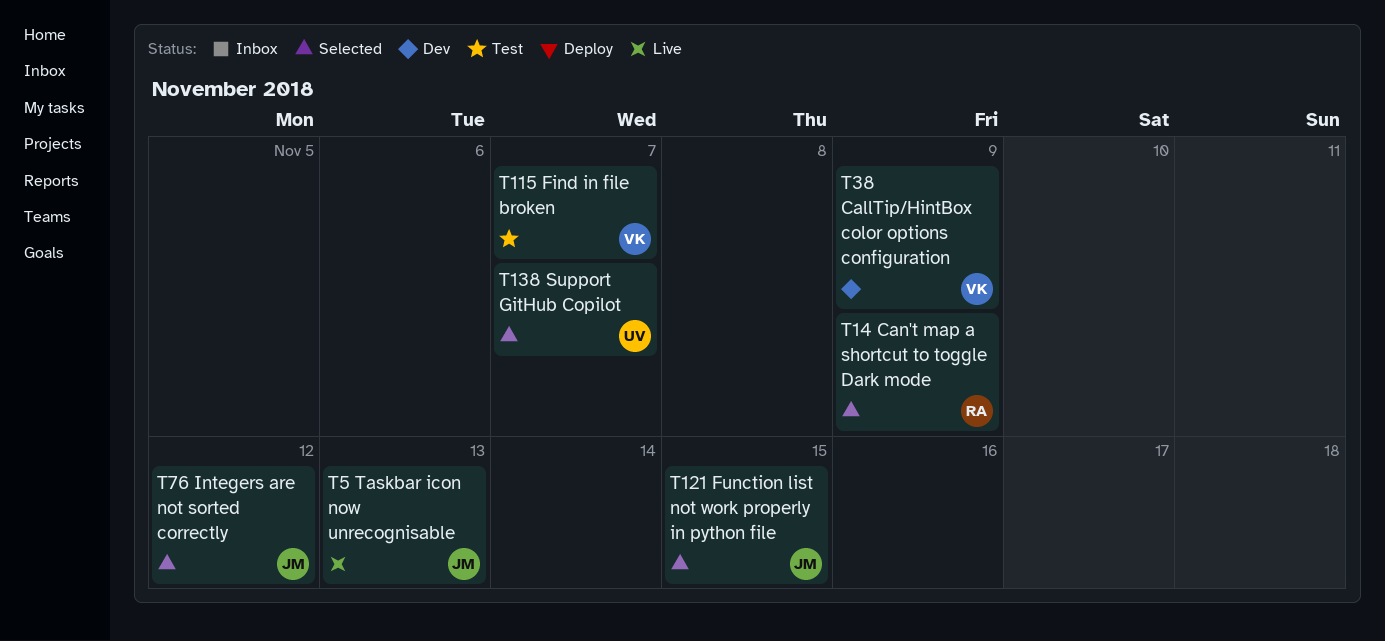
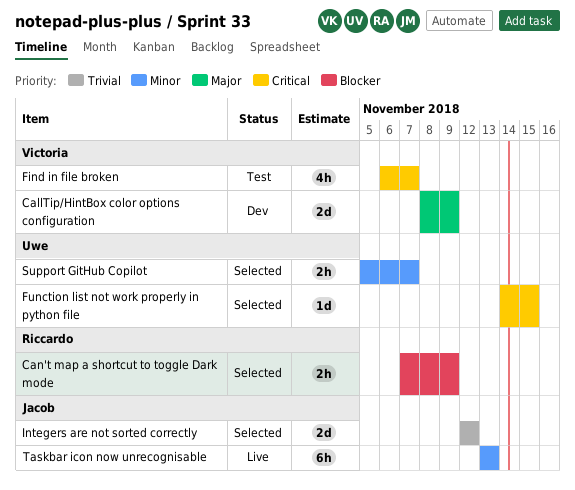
Function list not work properly in python file, owner: Jacob -> Uwe

